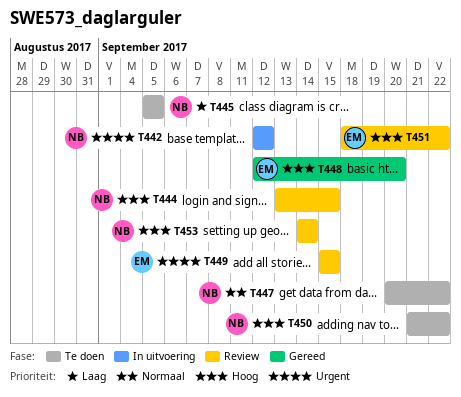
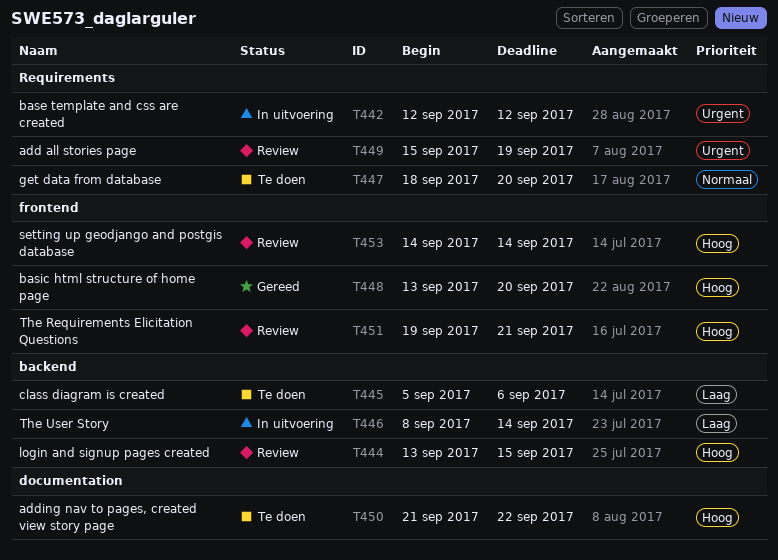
T445, due: Sep 5 -> Sep 6
T446: none -> present
T447, start: Sep 20 -> Sep 18
T447, due: Sep 22 -> Sep 20
T448, start: Sep 12 -> Sep 13
T449, due: Sep 15 -> Sep 19
T451, start: Sep 18 -> Sep 19
T451, due: Sep 22 -> Sep 21

